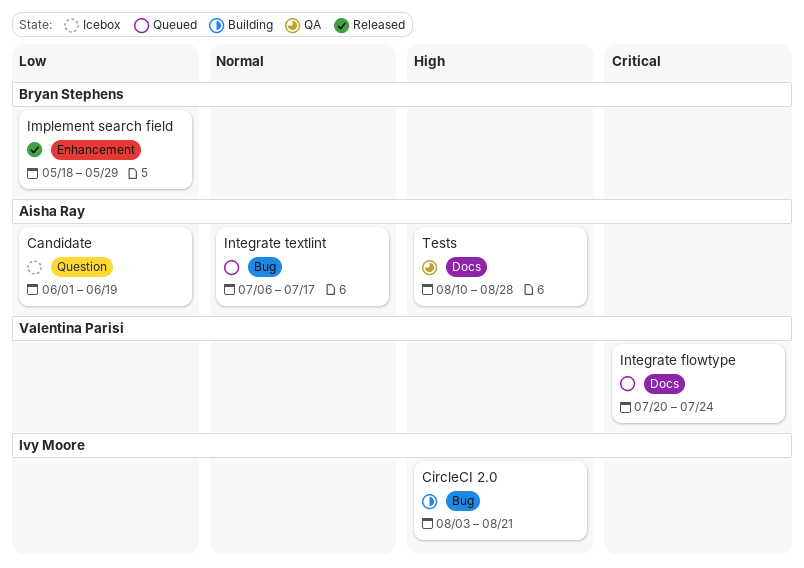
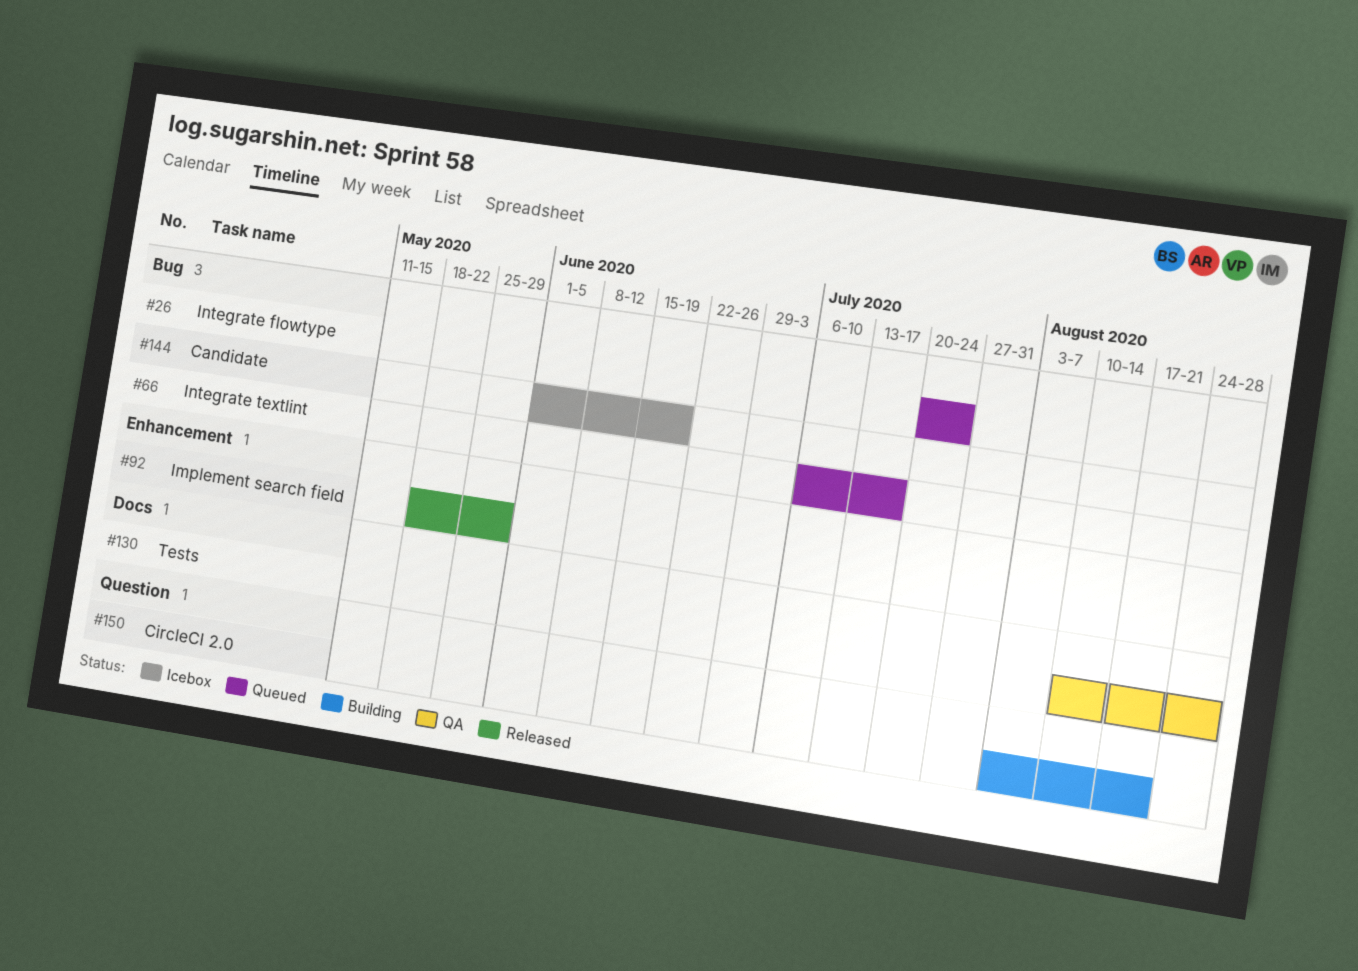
Candidate, label: Question -> Bug
CircleCI 2.0, label: Bug -> Question
Integrate flowtype, label: Docs -> Bug

